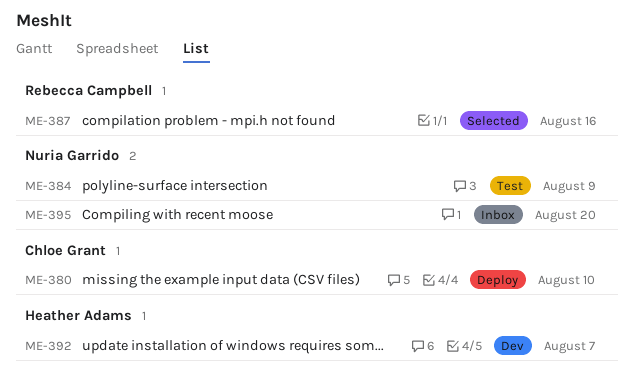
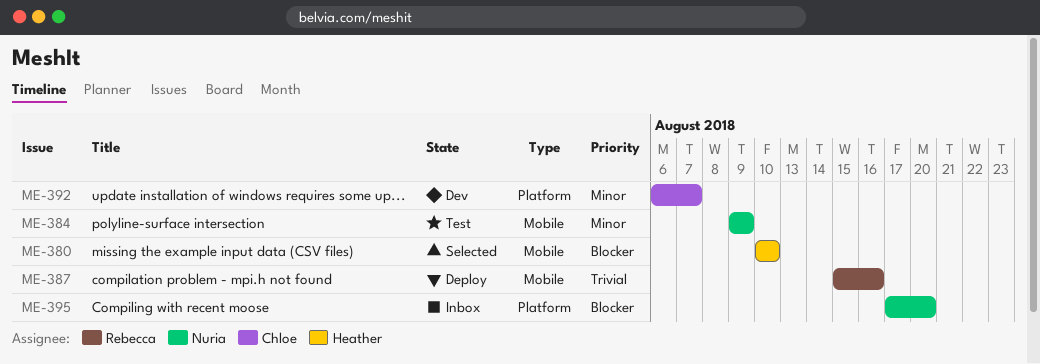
ME-380, status: Deploy -> Selected
ME-380, owner: Chloe Grant -> Heather Adams
ME-387, status: Selected -> Deploy
ME-392, owner: Heather Adams -> Chloe Grant

